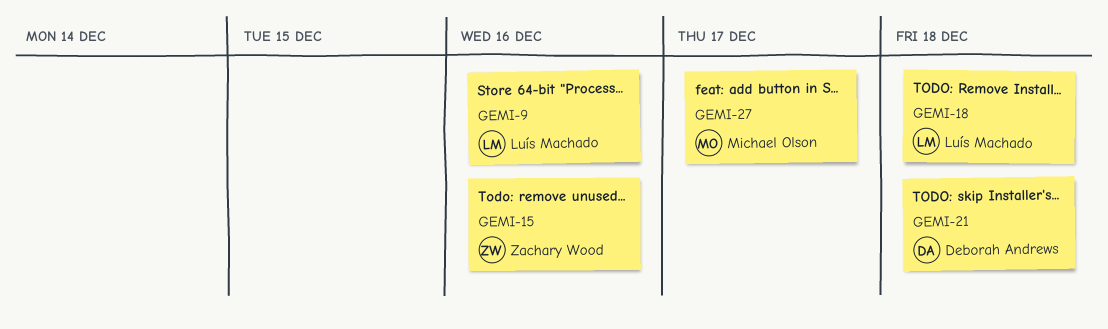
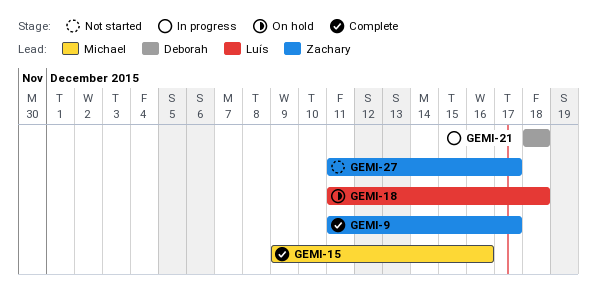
GEMI-9, owner: Luís Machado -> Zachary Wood
GEMI-9, due: Dec 16 -> Dec 17
GEMI-15, owner: Zachary Wood -> Michael Olson
GEMI-27, owner: Michael Olson -> Zachary Wood

